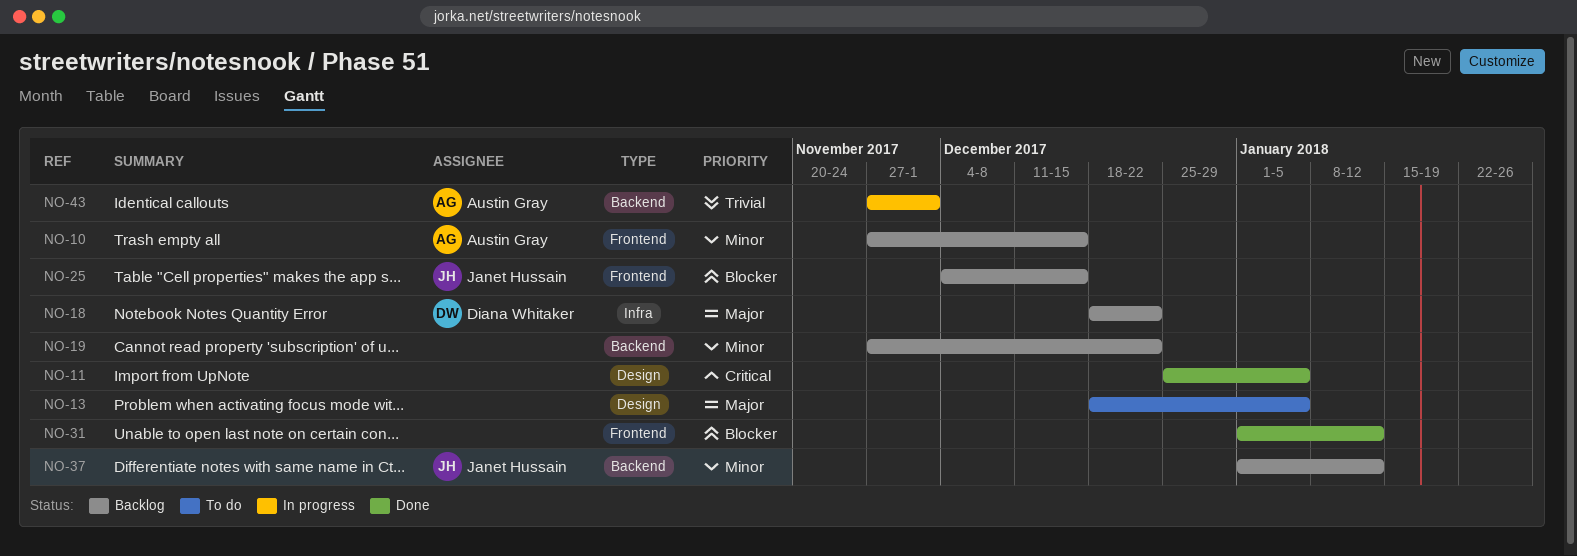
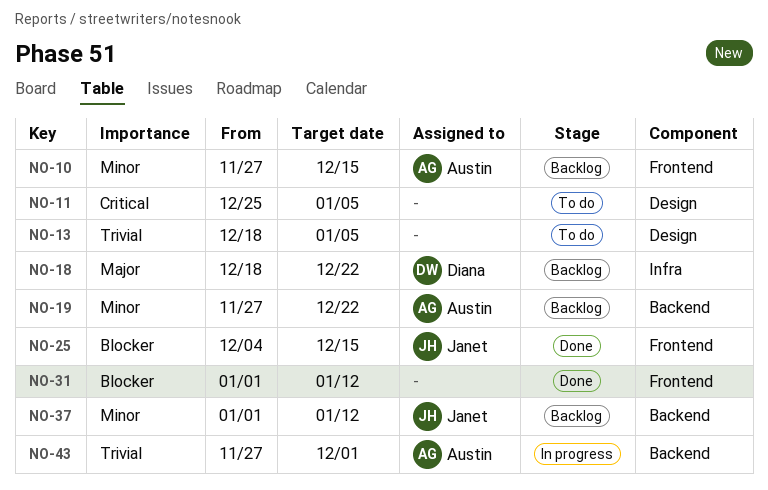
NO-11, status: Done -> To do
NO-13, priority: Major -> Trivial
NO-19, owner: none -> Austin Gray
NO-25, status: Backlog -> Done

